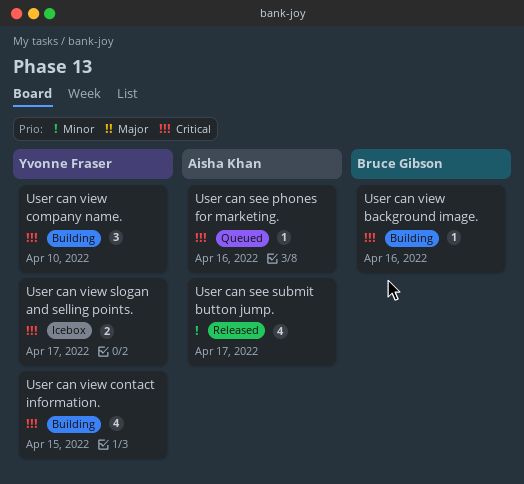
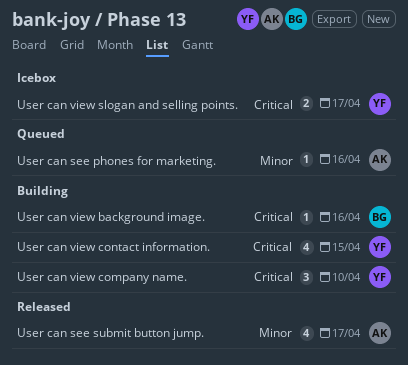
User can see phones for marketing., priority: Critical -> Minor

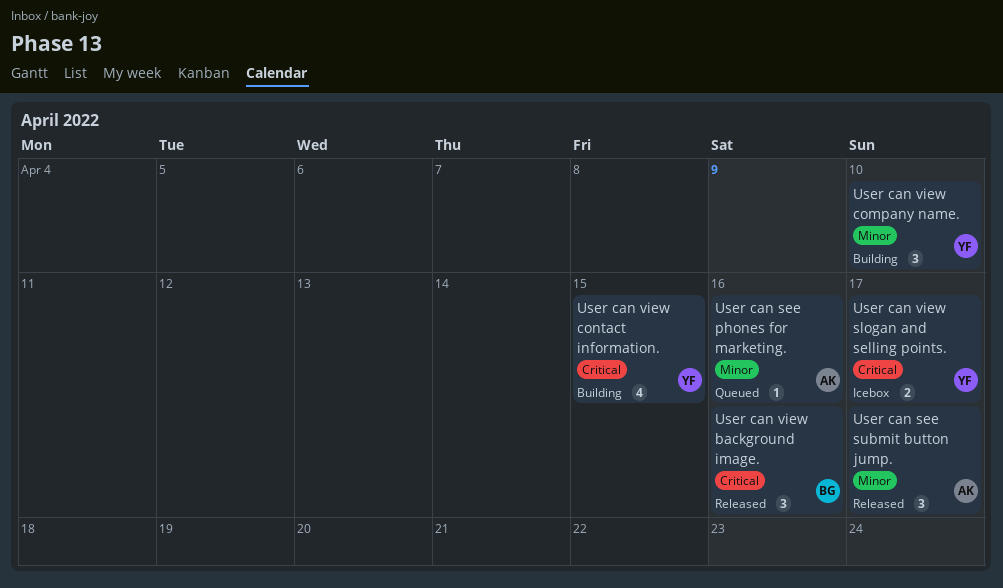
User can see submit button jump., estimate: 4 -> 3
User can view background image., status: Building -> Released
User can view background image., estimate: 1 -> 3
User can view company name., priority: Critical -> Minor

